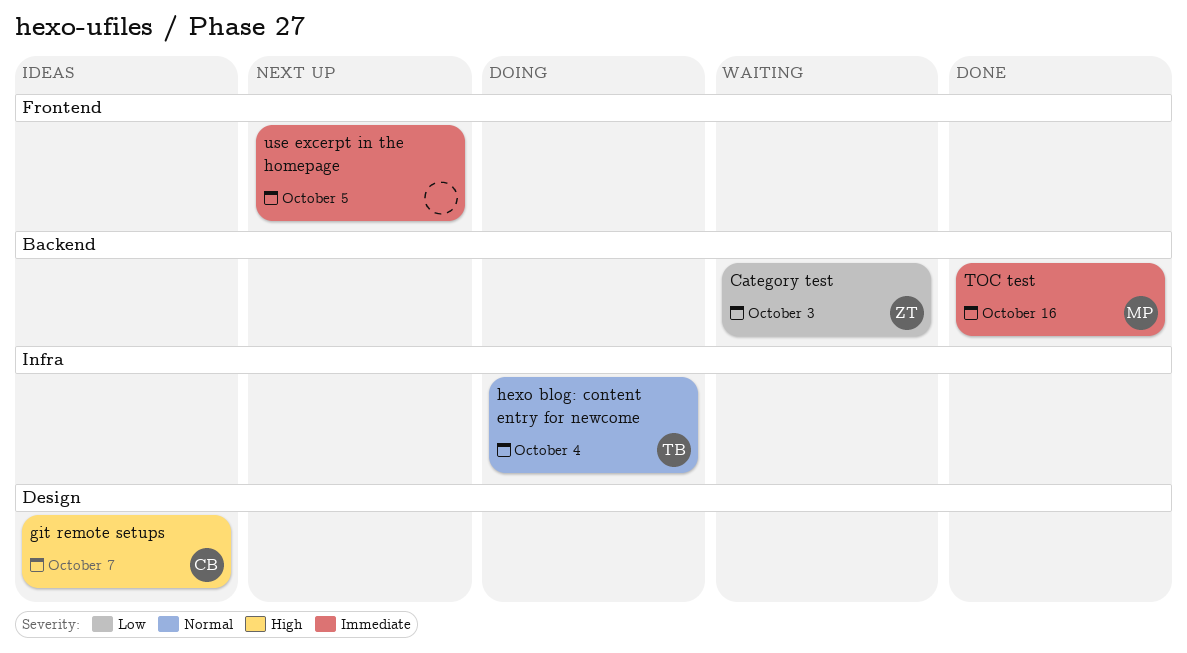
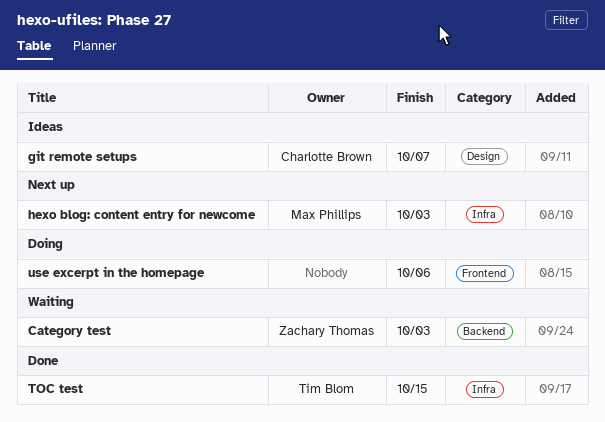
hexo blog: content entry for newcome, status: Doing -> Next up
hexo blog: content entry for newcome, owner: Tim Blom -> Max Phillips
hexo blog: content entry for newcome, due: Oct 4 -> Oct 3
TOC test, owner: Max Phillips -> Tim Blom
TOC test, label: Backend -> Infra
TOC test, due: Oct 16 -> Oct 15
use excerpt in the homepage, status: Next up -> Doing
use excerpt in the homepage, due: Oct 5 -> Oct 6

